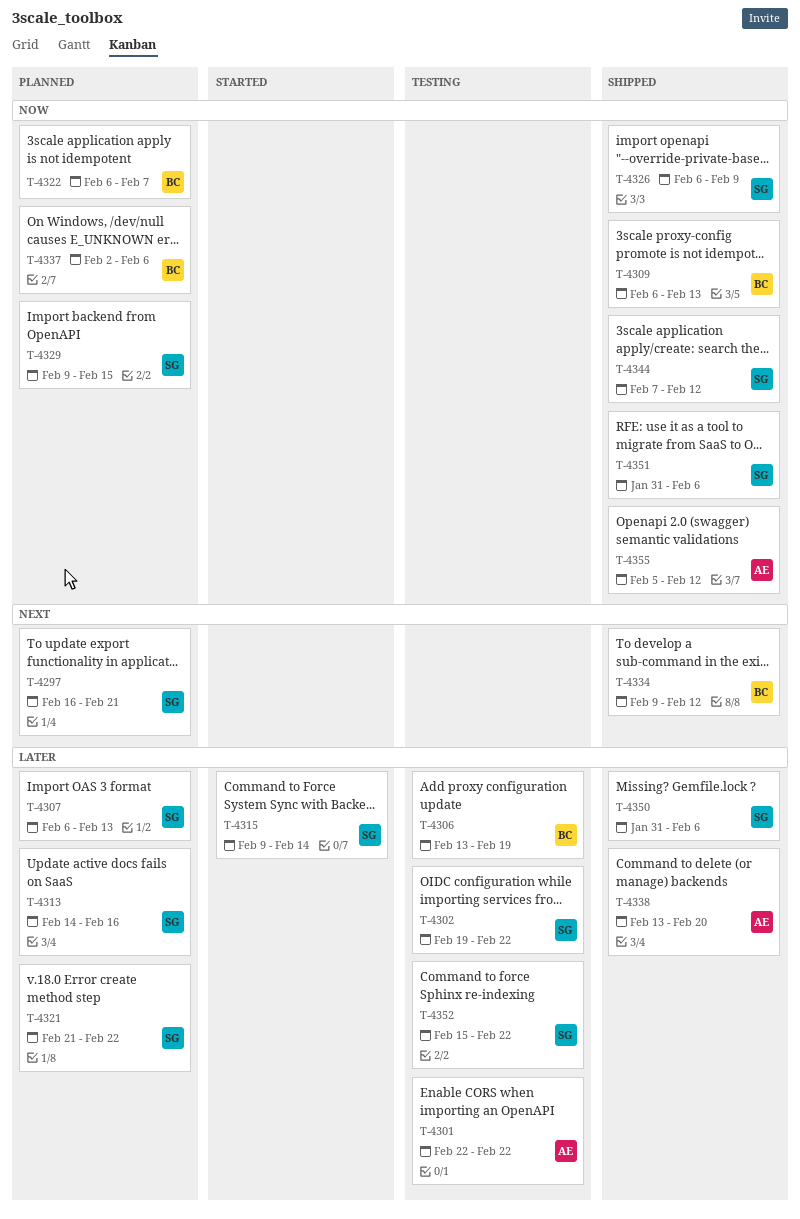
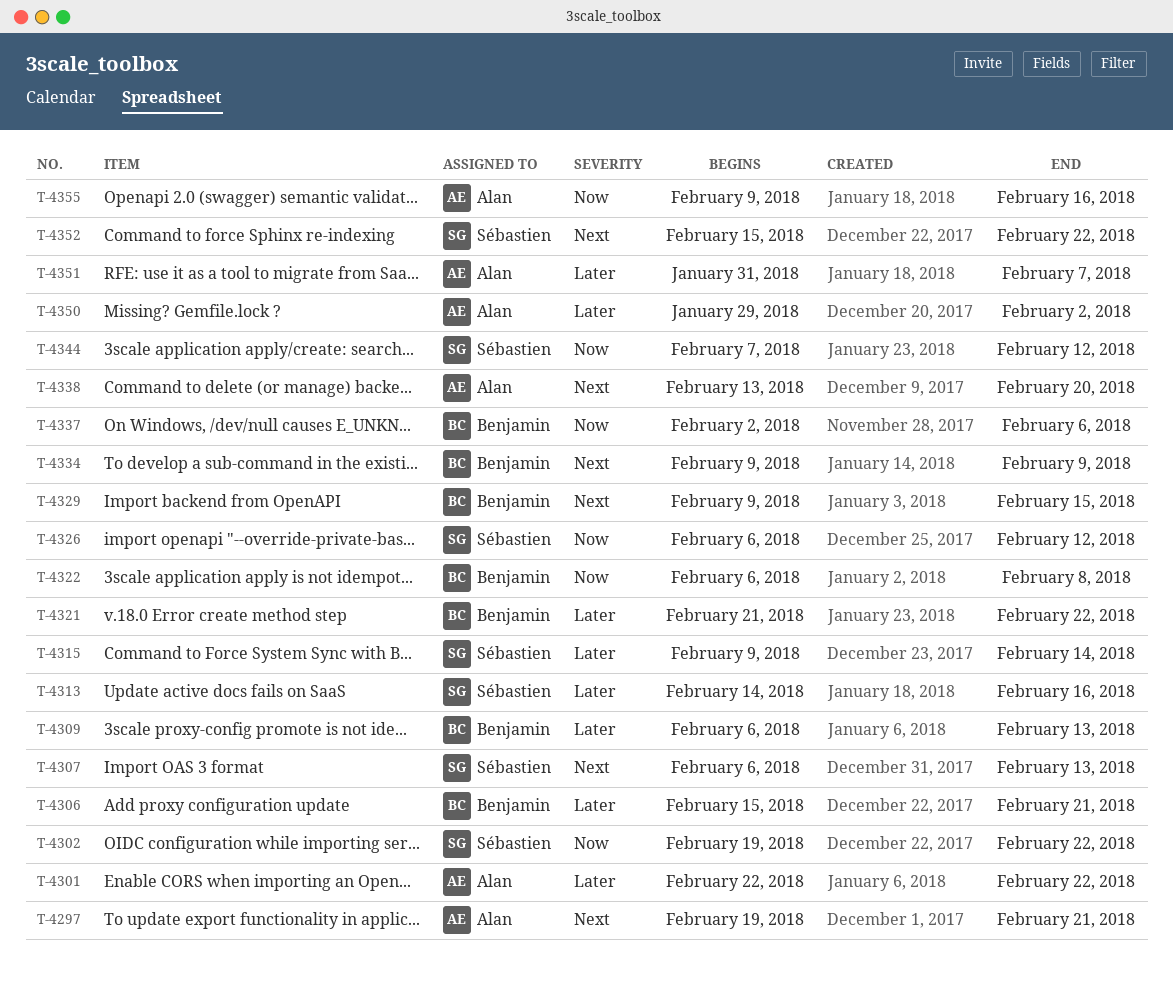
T-4297, owner: Sébastien -> Alan
T-4297, start: Feb 16 -> Feb 19
T-4302, priority: Later -> Now
T-4306, start: Feb 13 -> Feb 15
T-4306, due: Feb 19 -> Feb 21
T-4307, priority: Later -> Next
T-4309, priority: Now -> Later
T-4321, owner: Sébastien -> Benjamin
T-4322, due: Feb 7 -> Feb 8
T-4326, due: Feb 9 -> Feb 12
T-4329, owner: Sébastien -> Benjamin
T-4329, priority: Now -> Next
T-4334, due: Feb 12 -> Feb 9
T-4338, priority: Later -> Next
T-4350, owner: Sébastien -> Alan
T-4350, start: Jan 31 -> Jan 29
T-4350, due: Feb 6 -> Feb 2
T-4351, owner: Sébastien -> Alan
T-4351, priority: Now -> Later
T-4351, due: Feb 6 -> Feb 7
T-4352, priority: Later -> Next
T-4355, start: Feb 5 -> Feb 9
T-4355, due: Feb 12 -> Feb 16

